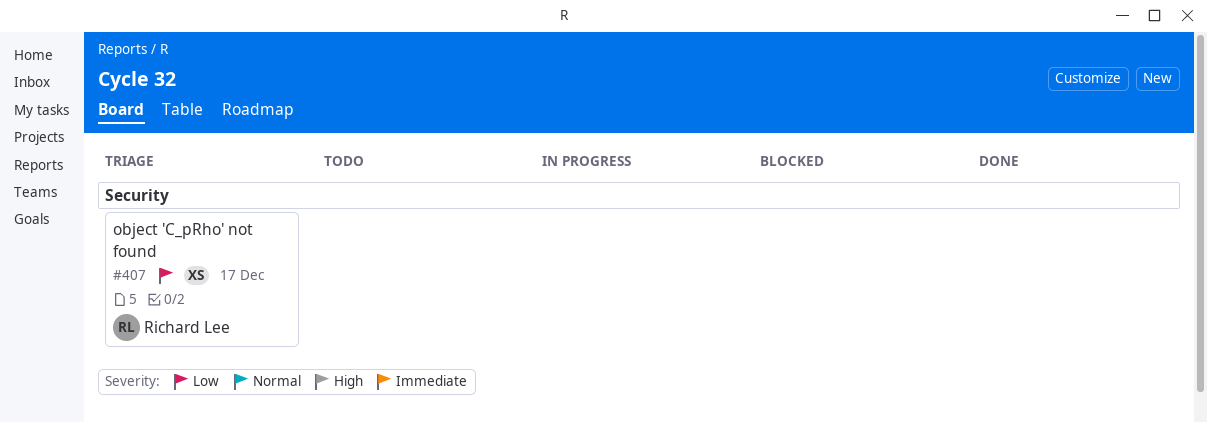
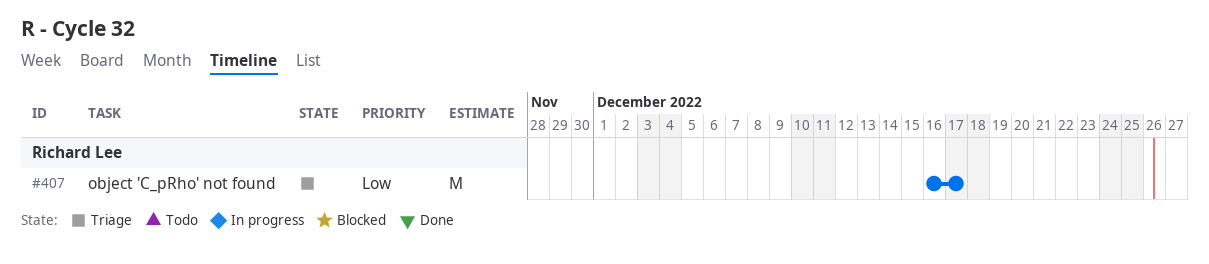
#407, estimate: XS -> M

